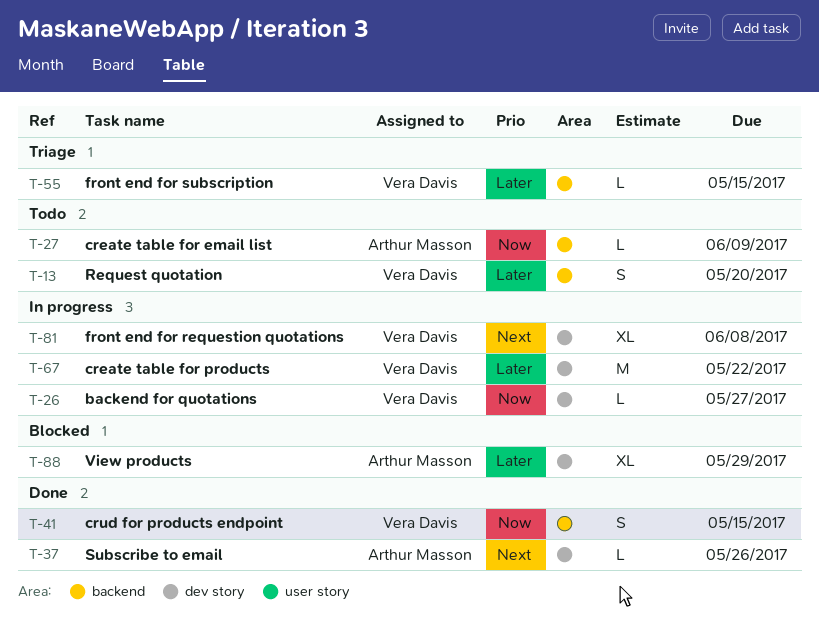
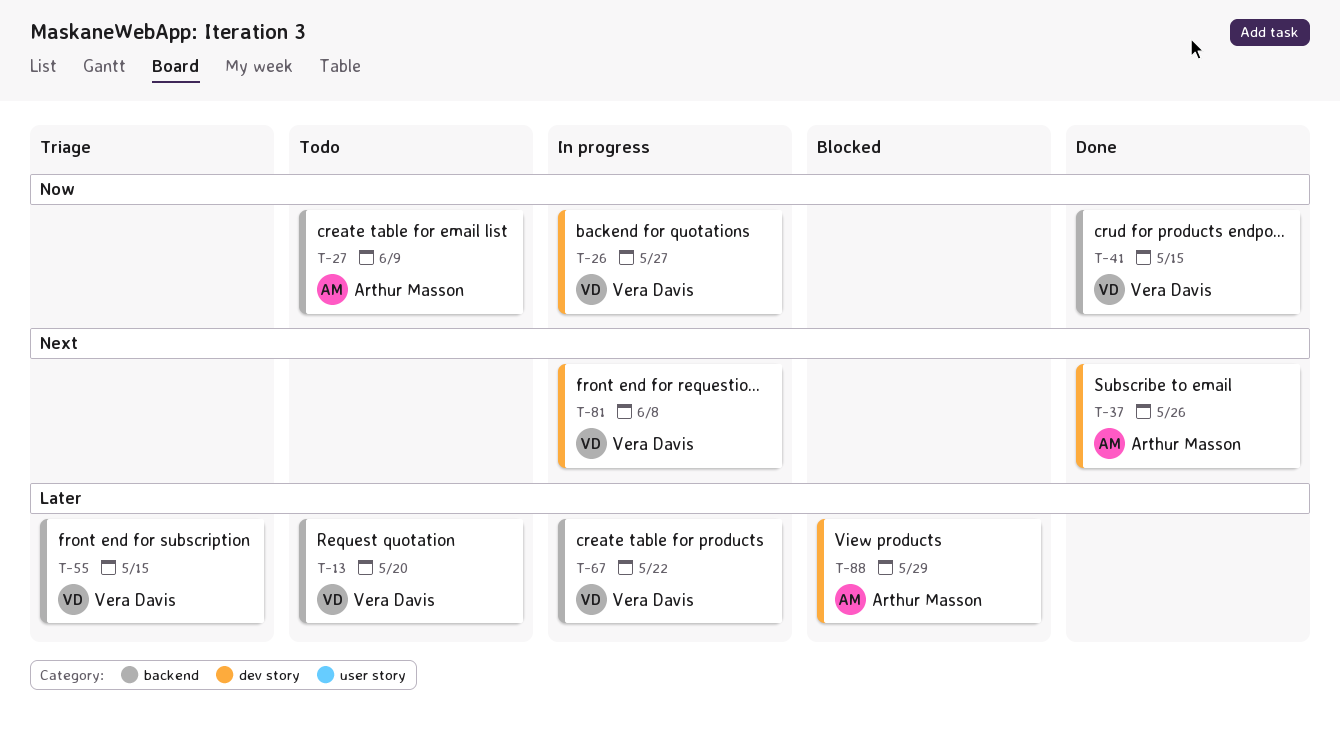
T-67, label: dev story -> backend

